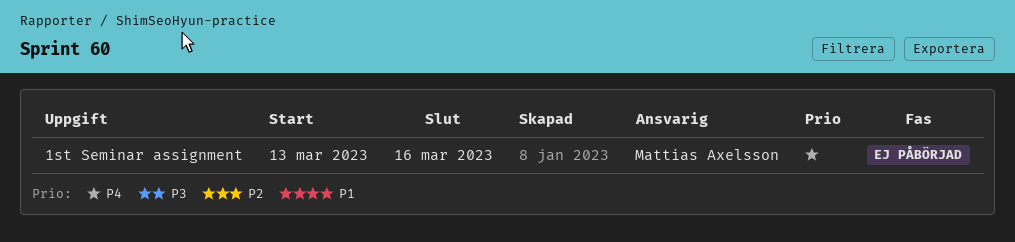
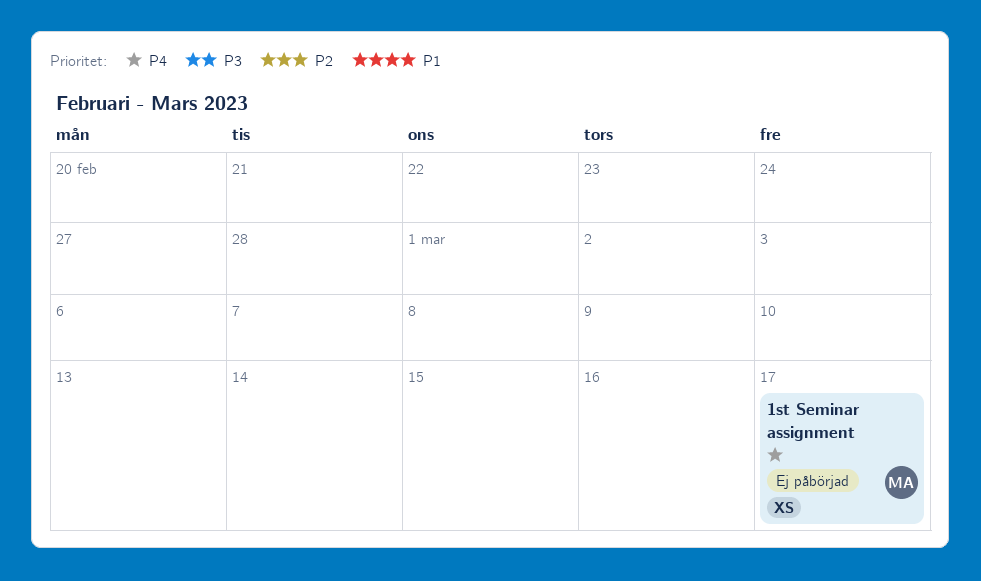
1st Seminar assignment, due: Mar 16 -> Mar 17

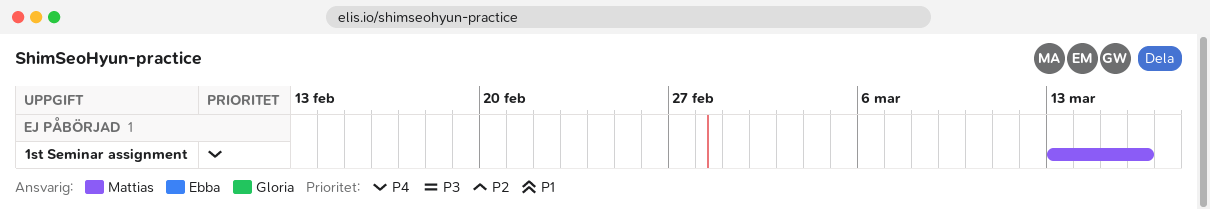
1st Seminar assignment, due: Mar 17 -> Mar 16

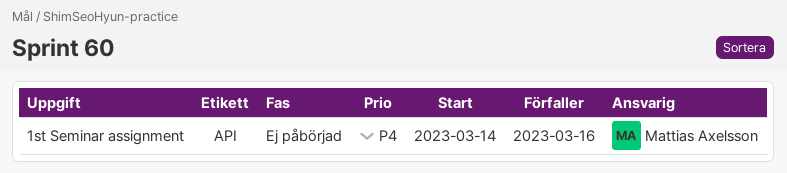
1st Seminar assignment, start: Mar 13 -> Mar 14

